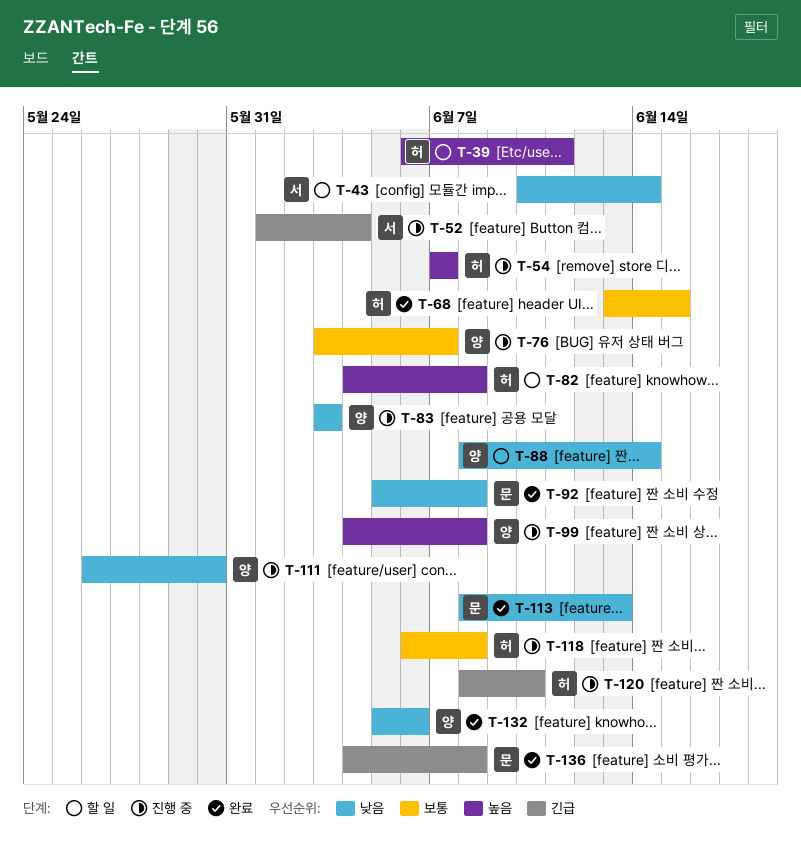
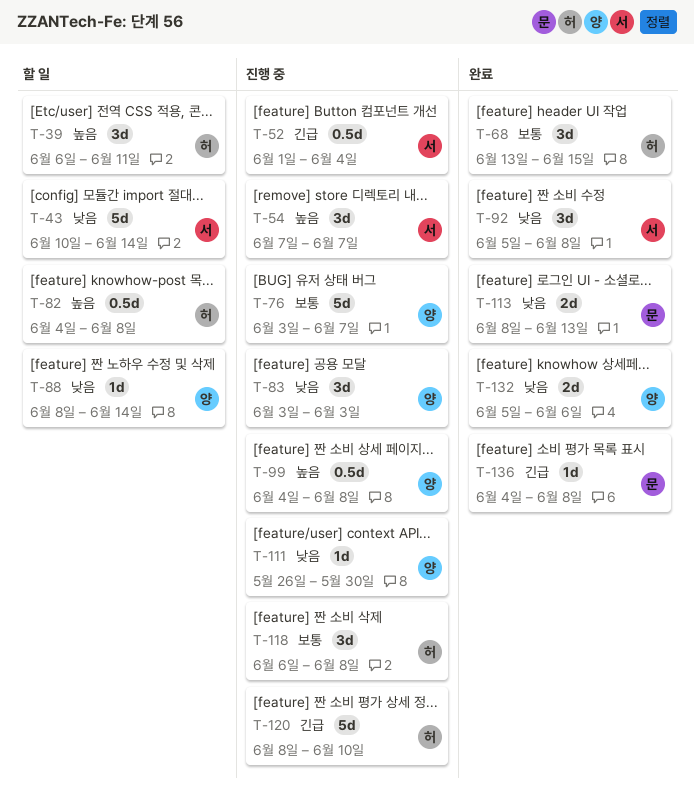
T-54, owner: 허 -> 서
T-92, owner: 문 -> 서

